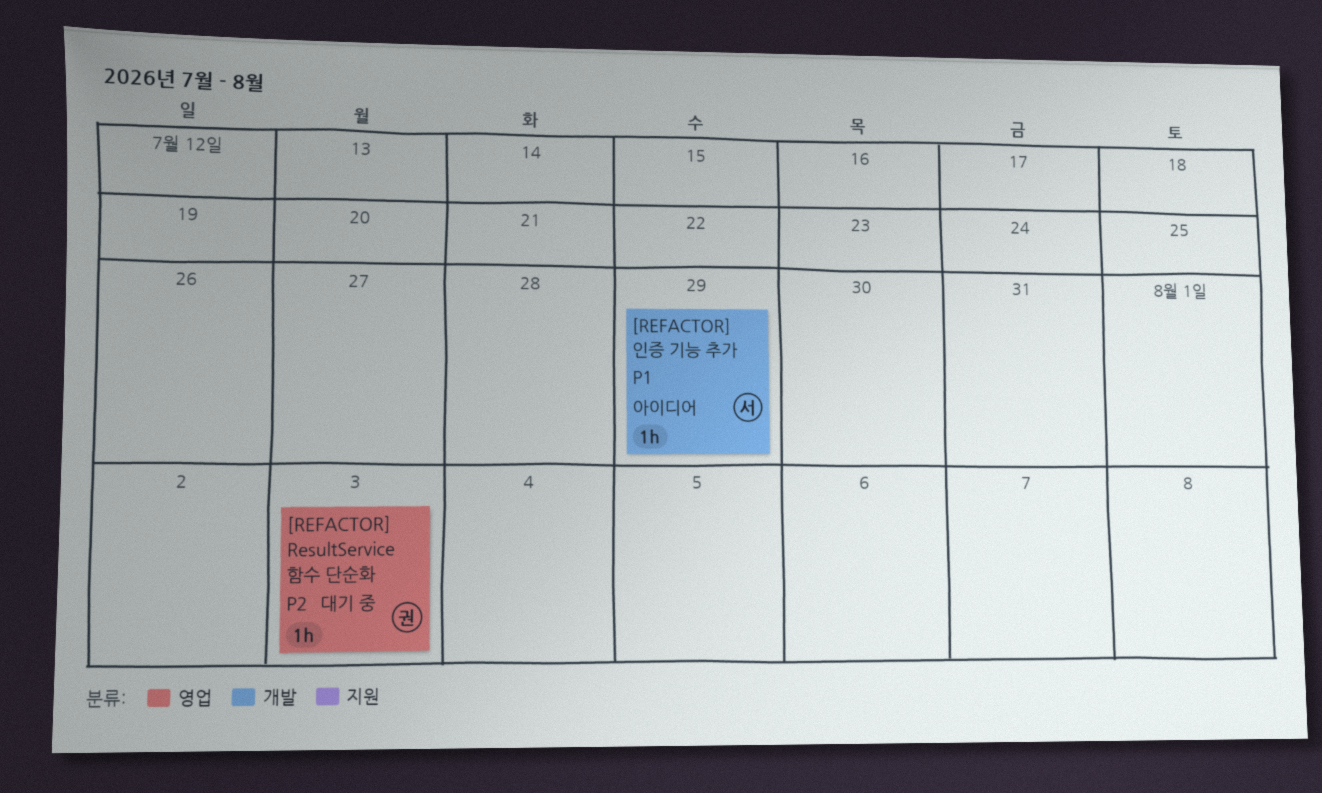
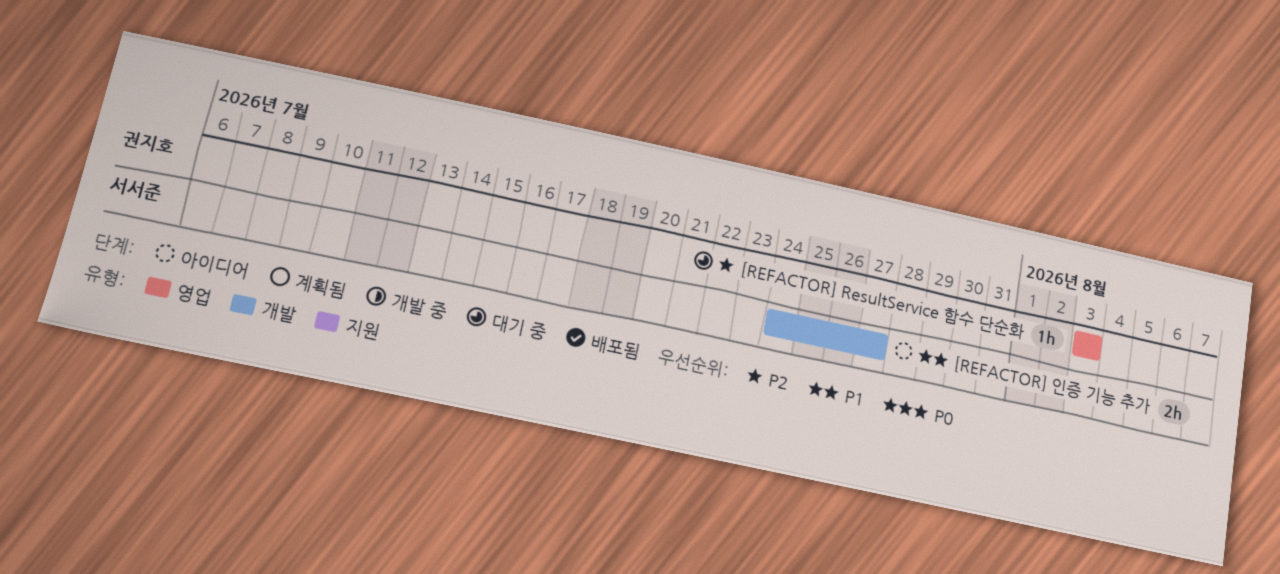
[REFACTOR] 인증 기능 추가, estimate: 1h -> 2h
[REFACTOR] 인증 기능 추가, due: Jul 29 -> Jul 27

